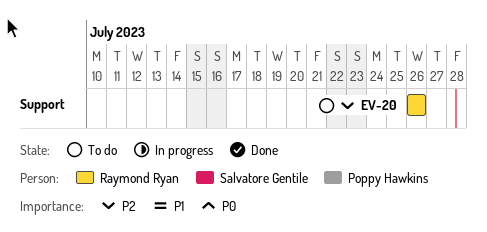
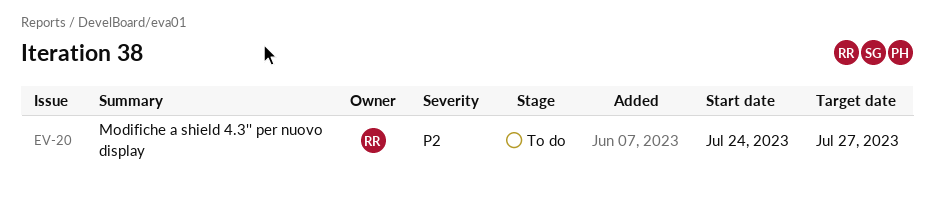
EV-20, start: Jul 26 -> Jul 24
EV-20, due: Jul 26 -> Jul 27

